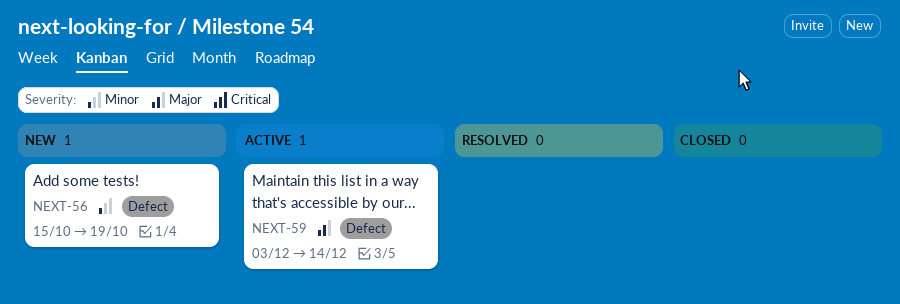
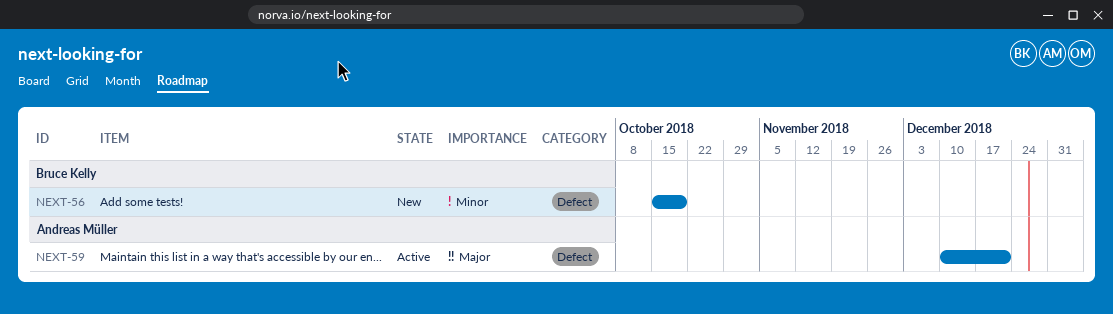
NEXT-59, start: Dec 3 -> Dec 10
NEXT-59, due: Dec 14 -> Dec 21

